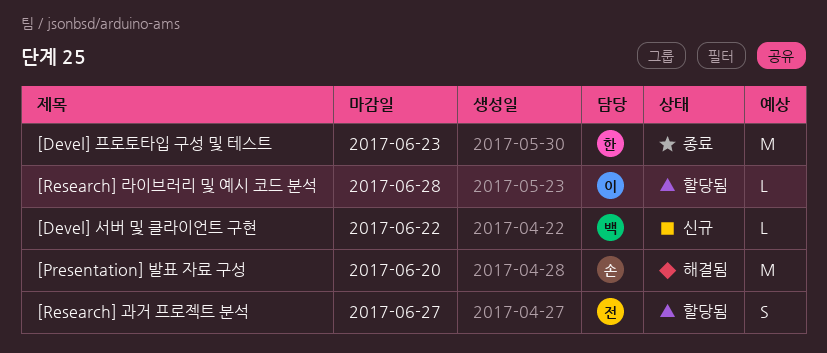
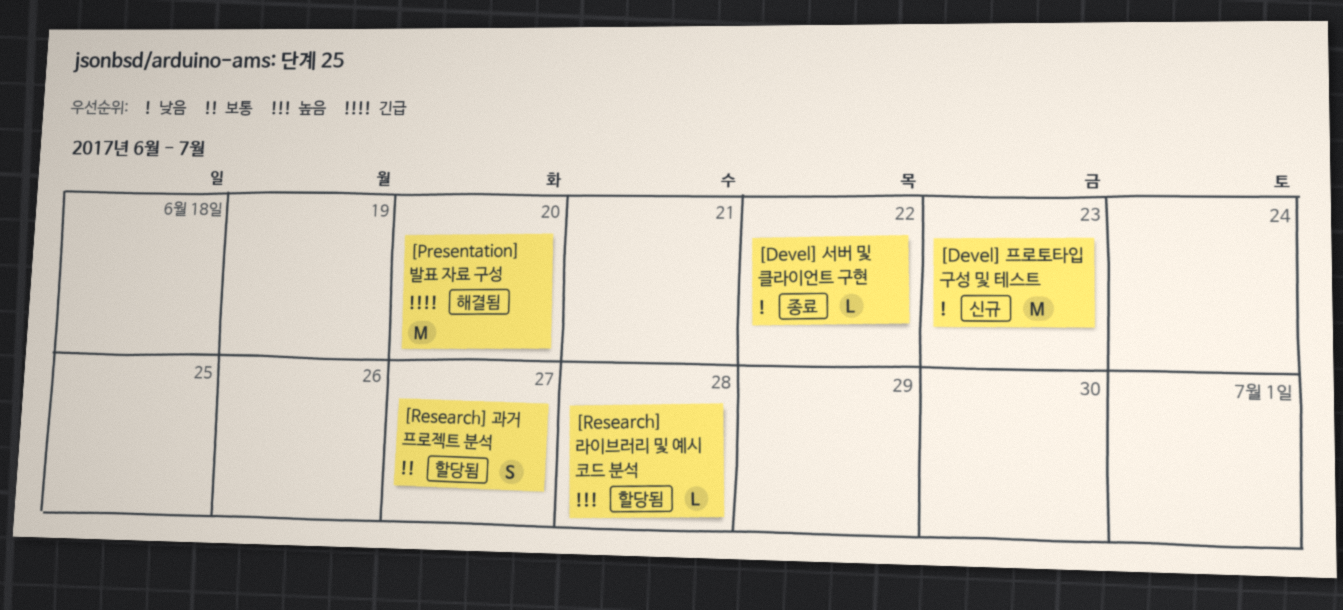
[Devel] 서버 및 클라이언트 구현, status: 신규 -> 종료
[Devel] 프로토타입 구성 및 테스트, status: 종료 -> 신규

